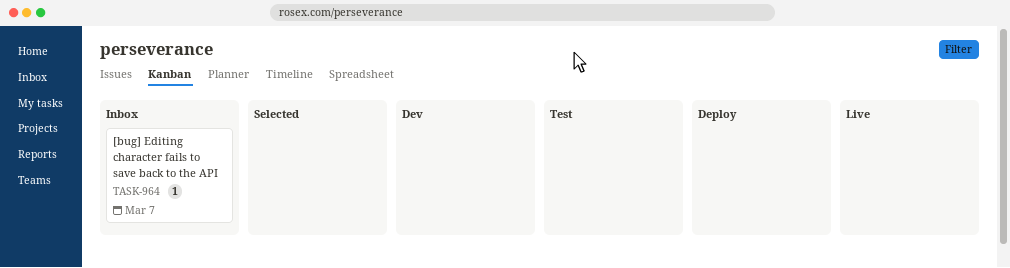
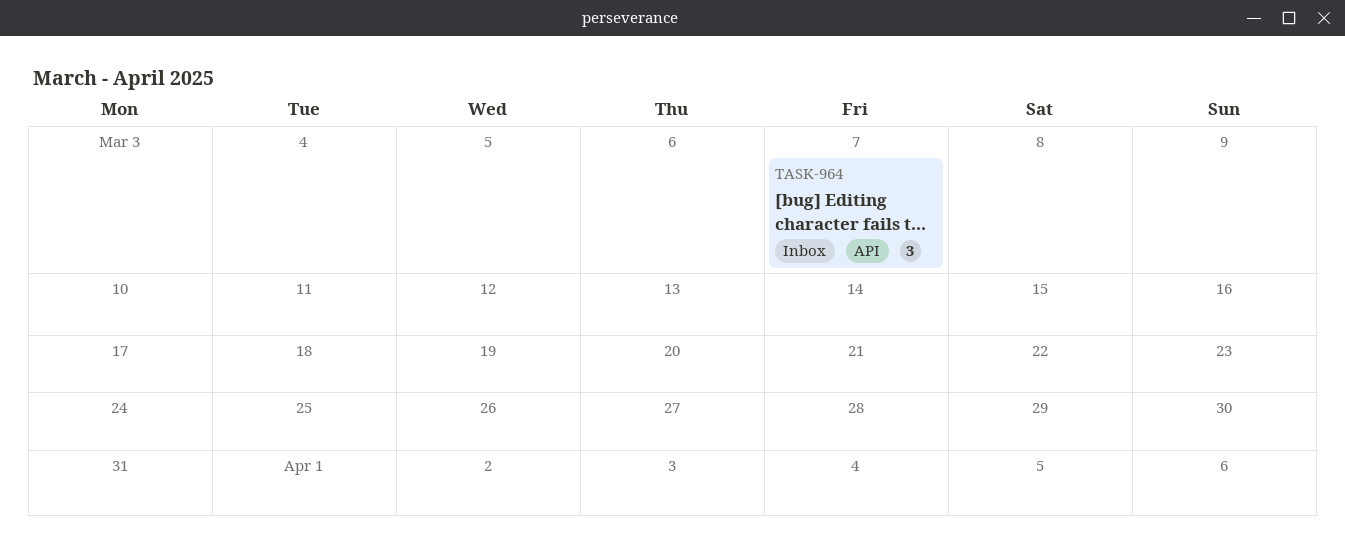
TASK-964, estimate: 1 -> 3

